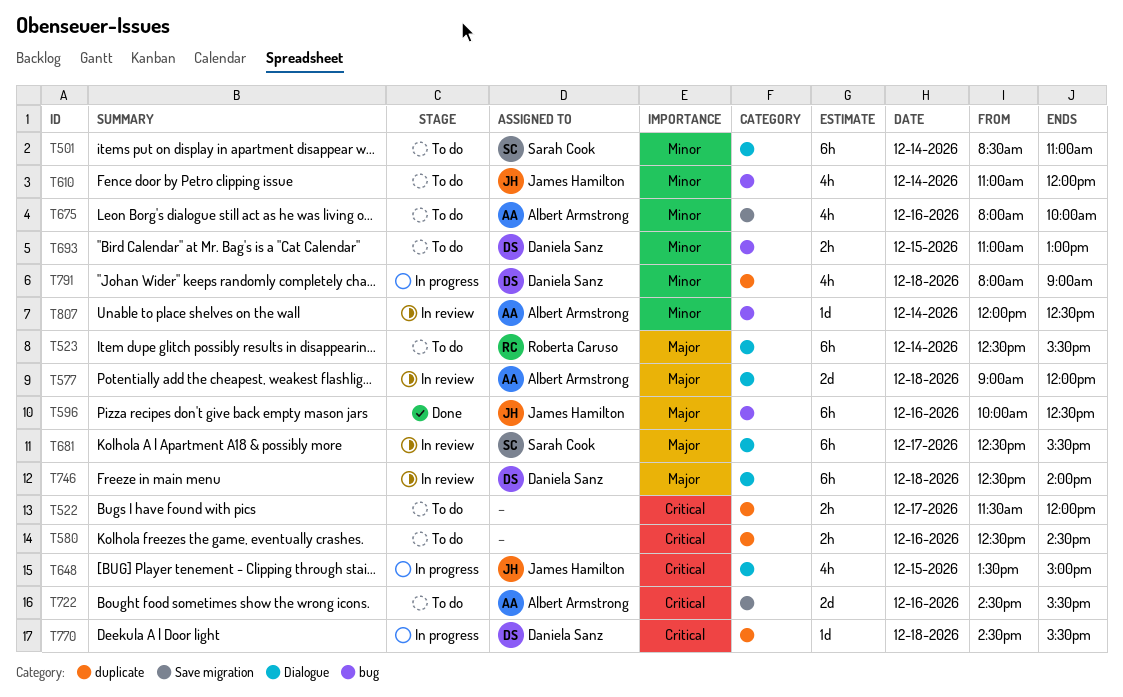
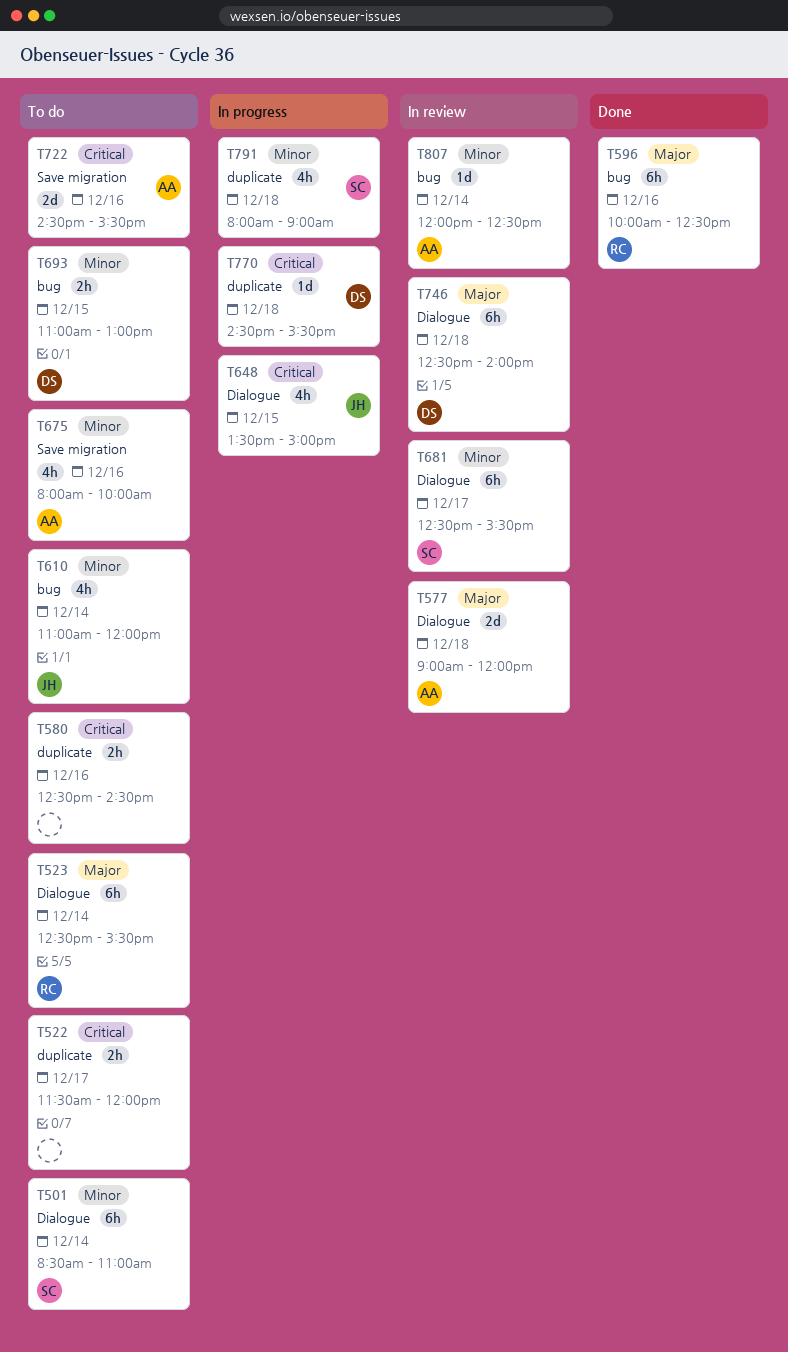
T596, owner: James Hamilton -> Roberta Caruso
T681, priority: Major -> Minor
T791, owner: Daniela Sanz -> Sarah Cook

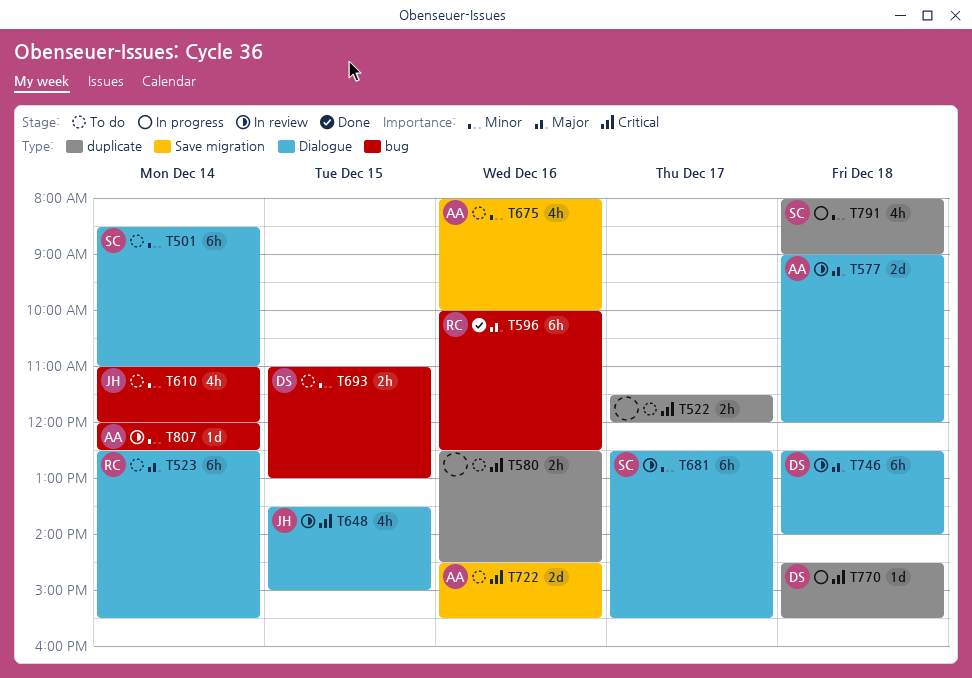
T648, status: In progress -> In review

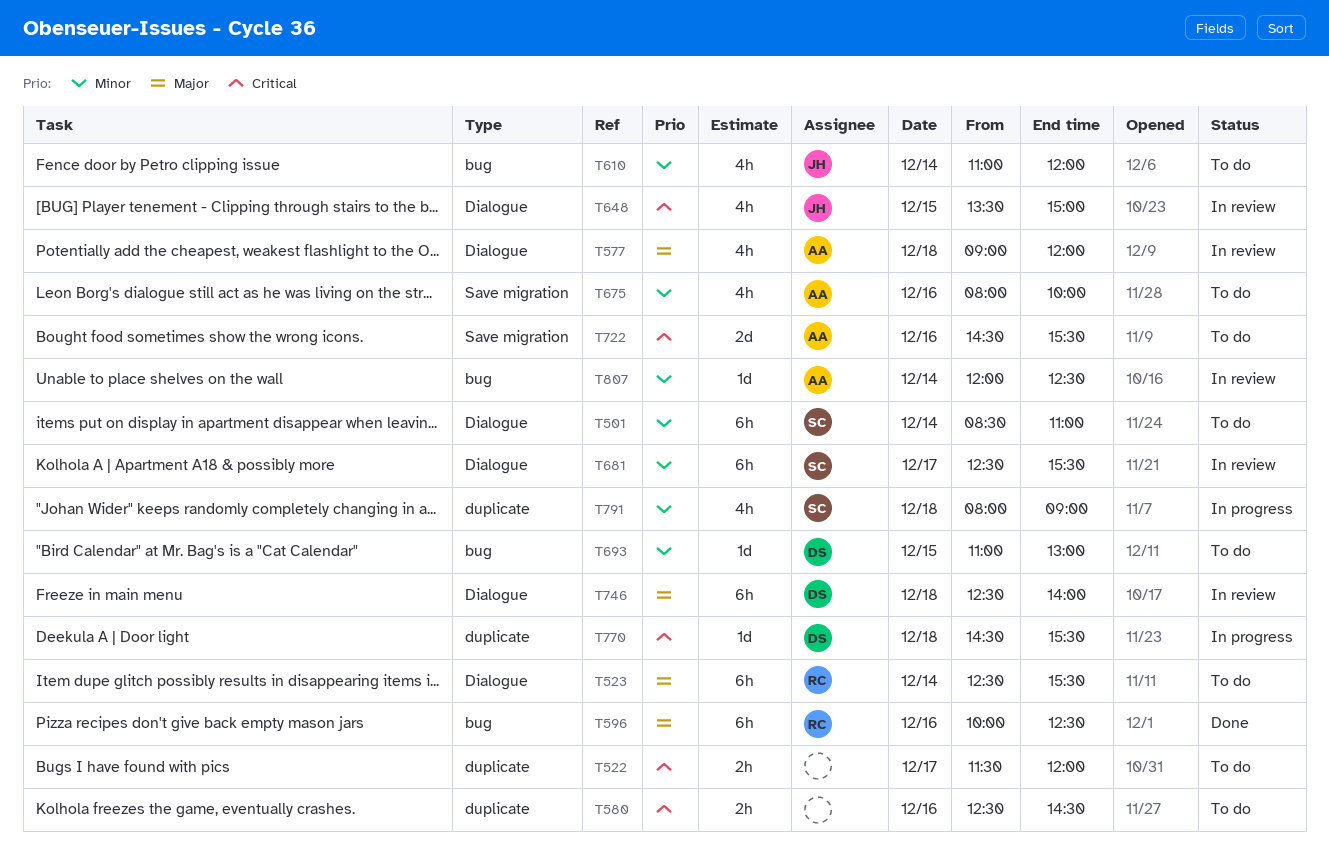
T577, estimate: 2d -> 4h
T693, estimate: 2h -> 1d

